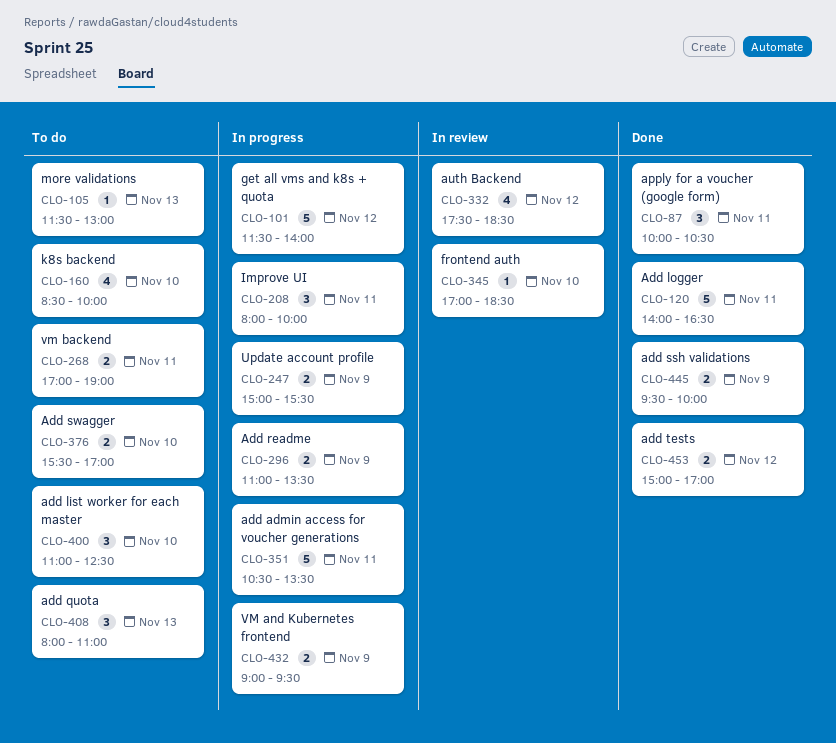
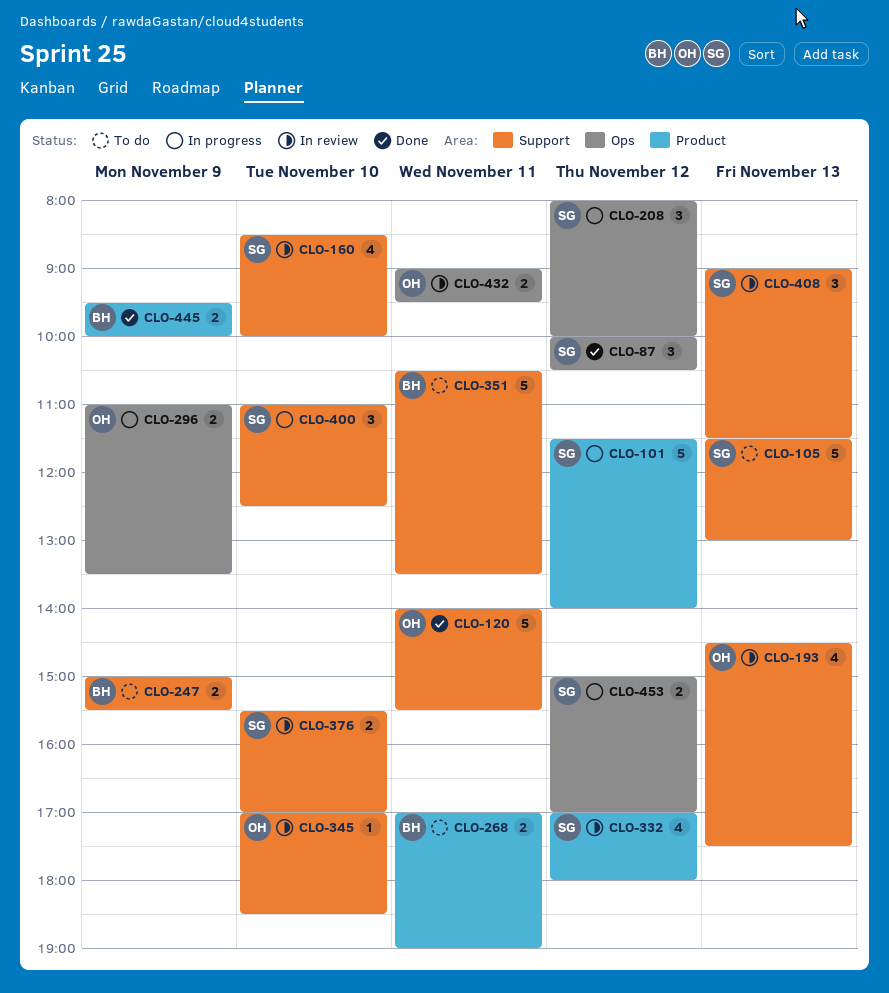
CLO-87, day: Nov 11 -> Nov 12
CLO-105, estimate: 1 -> 5
CLO-120, ends: 16:30 -> 15:30
CLO-160, status: To do -> In review
CLO-193: none -> present
CLO-208, day: Nov 11 -> Nov 12
CLO-247, status: In progress -> To do
CLO-332, begins: 17:30 -> 17:00
CLO-332, ends: 18:30 -> 18:00
CLO-351, status: In progress -> To do
CLO-376, status: To do -> In review
CLO-400, status: To do -> In progress
CLO-408, status: To do -> In review
CLO-408, begins: 08:00 -> 09:00
CLO-408, ends: 11:00 -> 11:30
CLO-432, status: In progress -> In review
CLO-432, day: Nov 9 -> Nov 11
CLO-453, status: Done -> In progress

